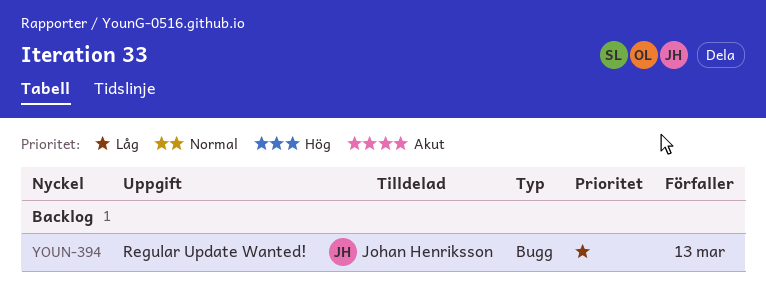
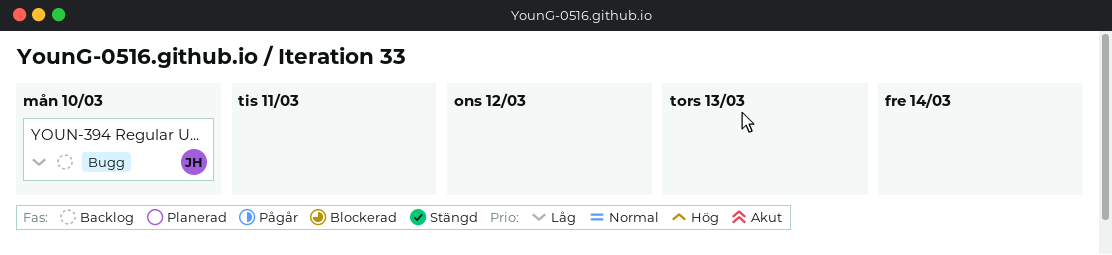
YOUN-394, due: Mar 13 -> Mar 10

